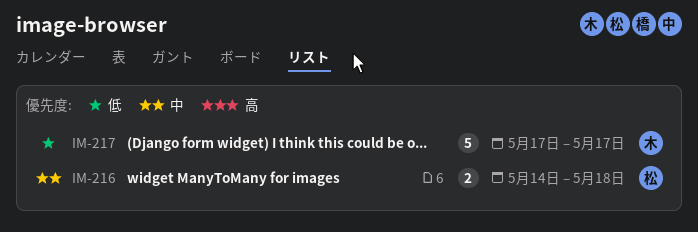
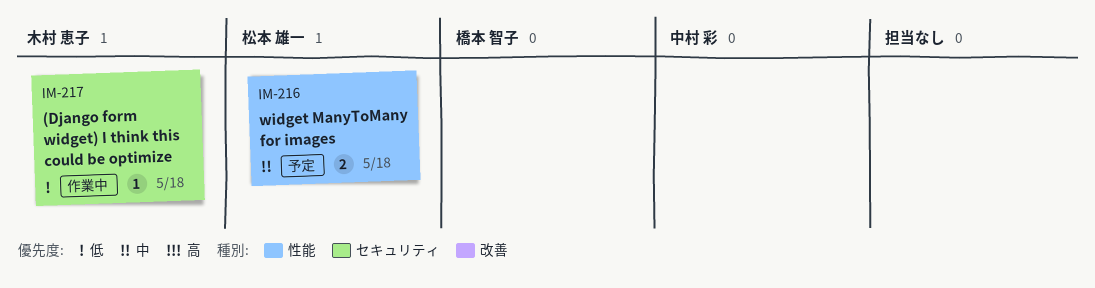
IM-217, estimate: 5 -> 1
IM-217, due: May 17 -> May 18

